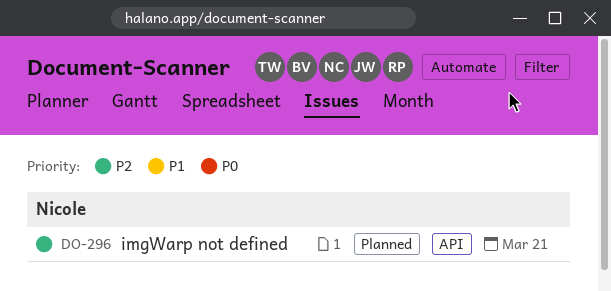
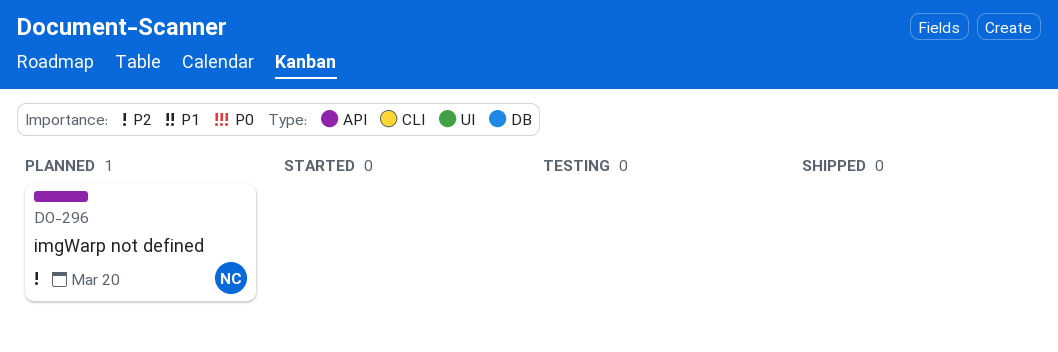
DO-296, due: Mar 21 -> Mar 20

